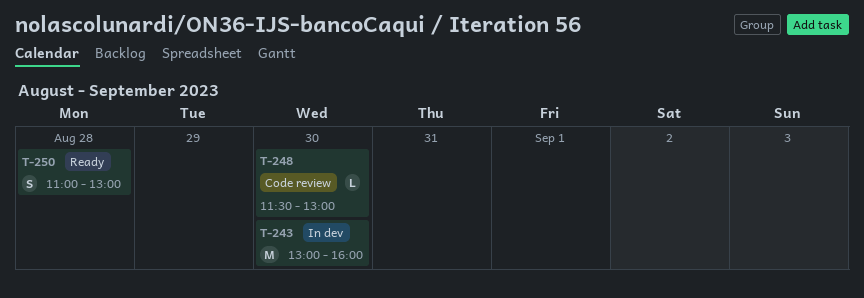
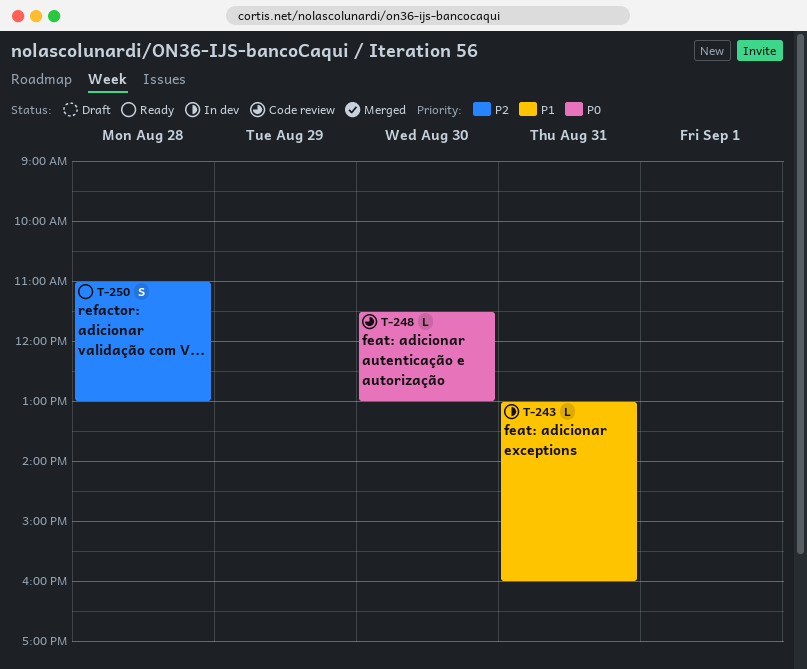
T-243, estimate: M -> L
T-243, day: Aug 30 -> Aug 31

